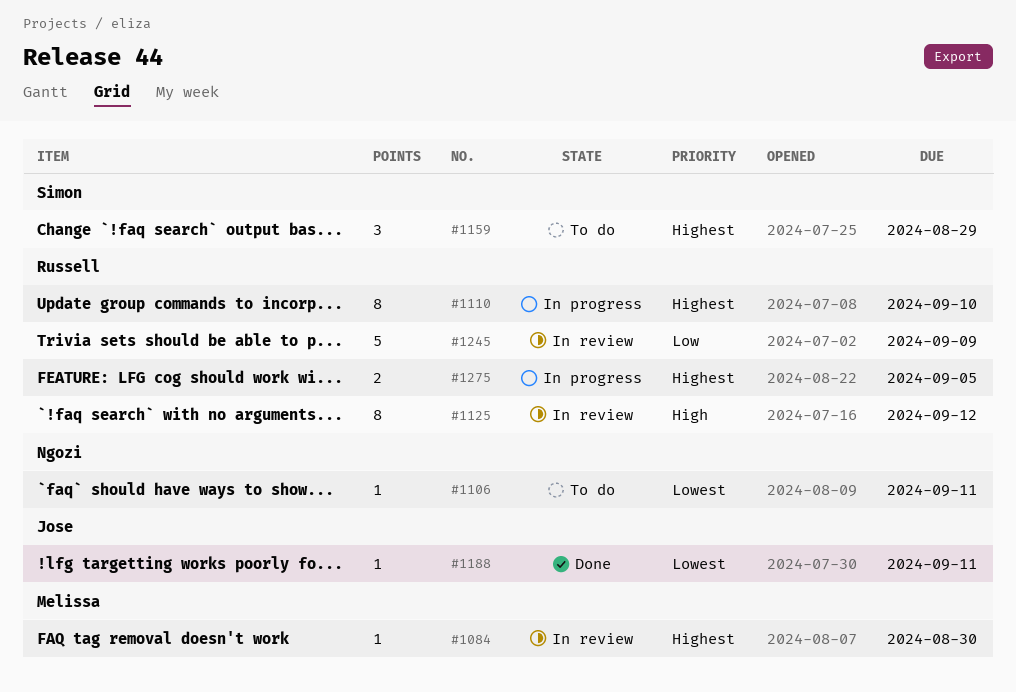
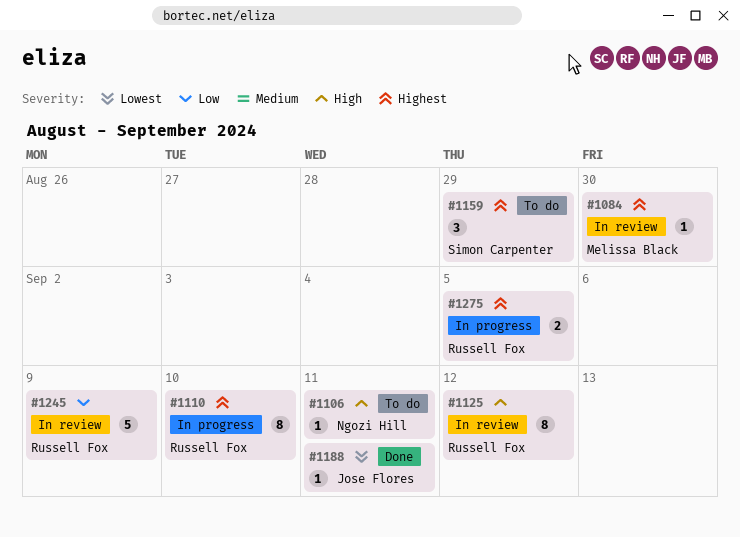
#1106, priority: Lowest -> High

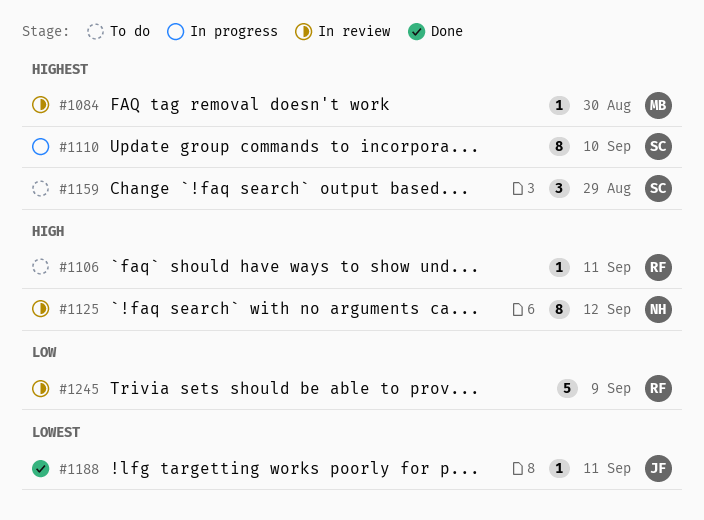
#1106, owner: Ngozi Hill -> Russell Fox
#1110, owner: Russell Fox -> Simon Carpenter
#1125, owner: Russell Fox -> Ngozi Hill
#1275: present -> none

